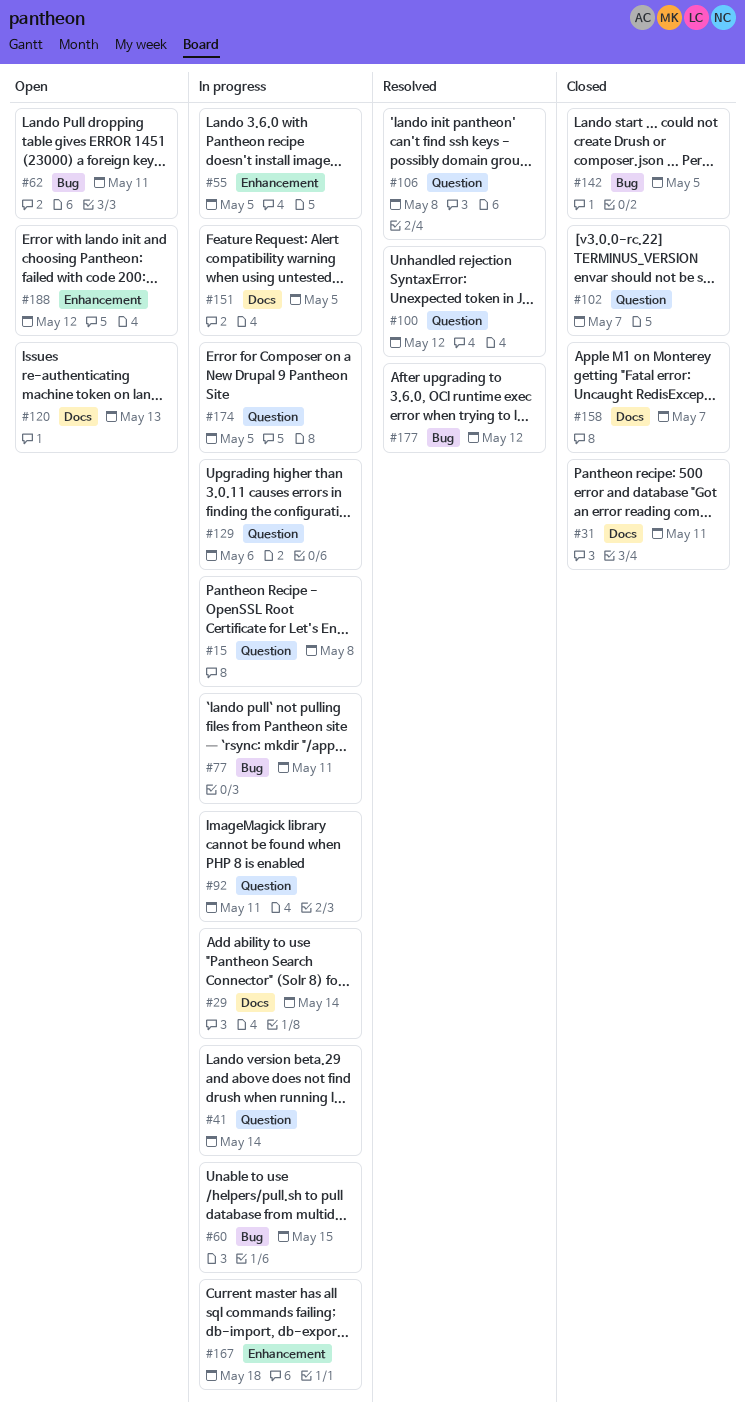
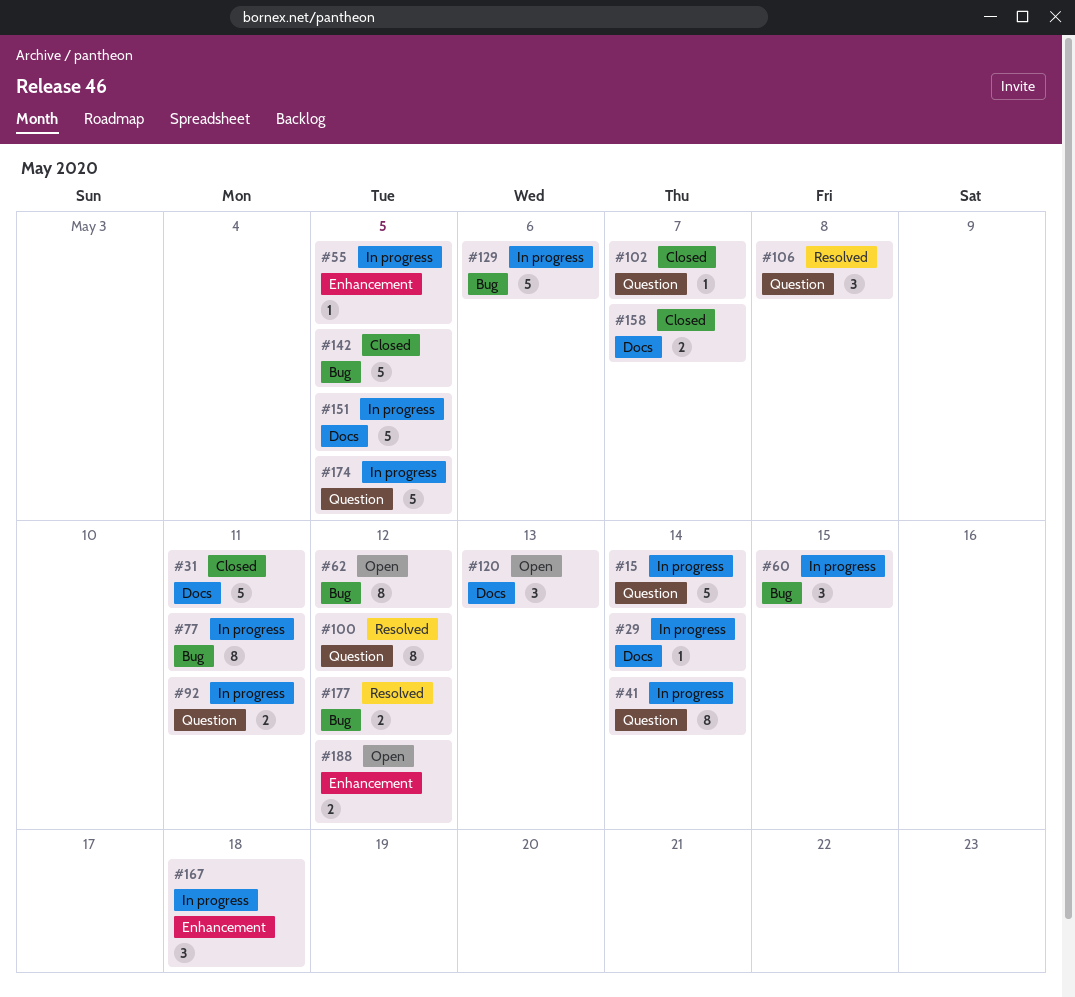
#15, due: May 8 -> May 14
#62, due: May 11 -> May 12
#129, label: Question -> Bug

